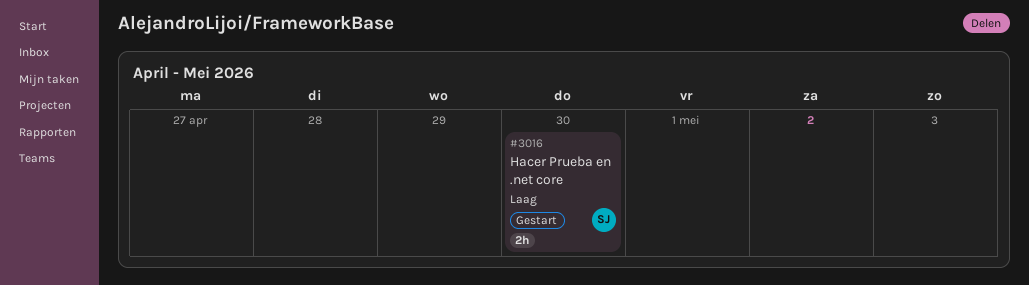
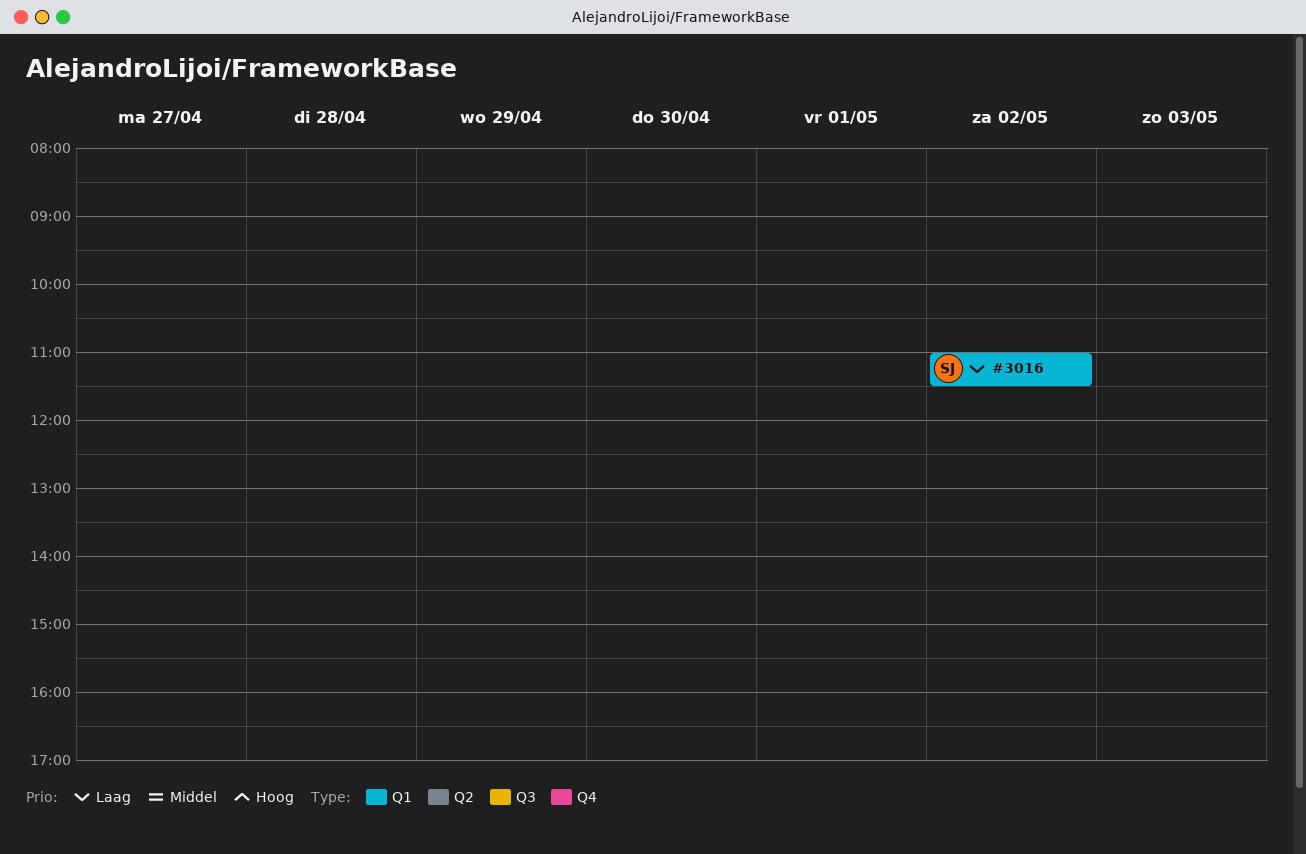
#3016, day: Apr 30 -> May 2

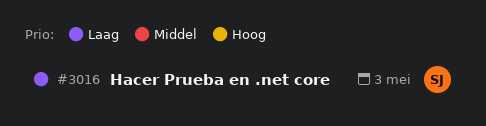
#3016, day: May 2 -> May 3

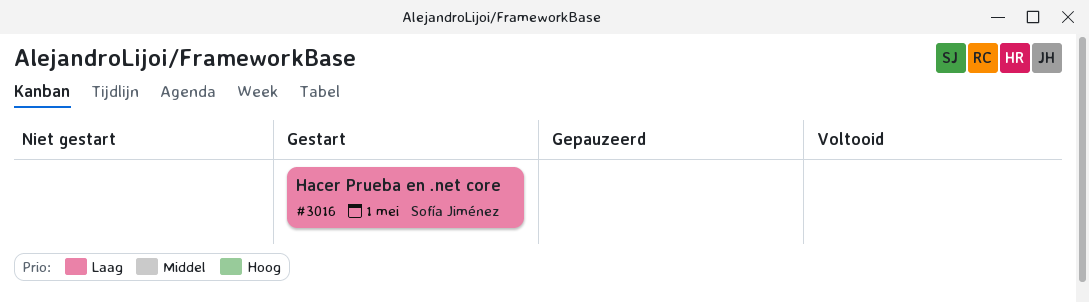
#3016, day: May 3 -> May 1

